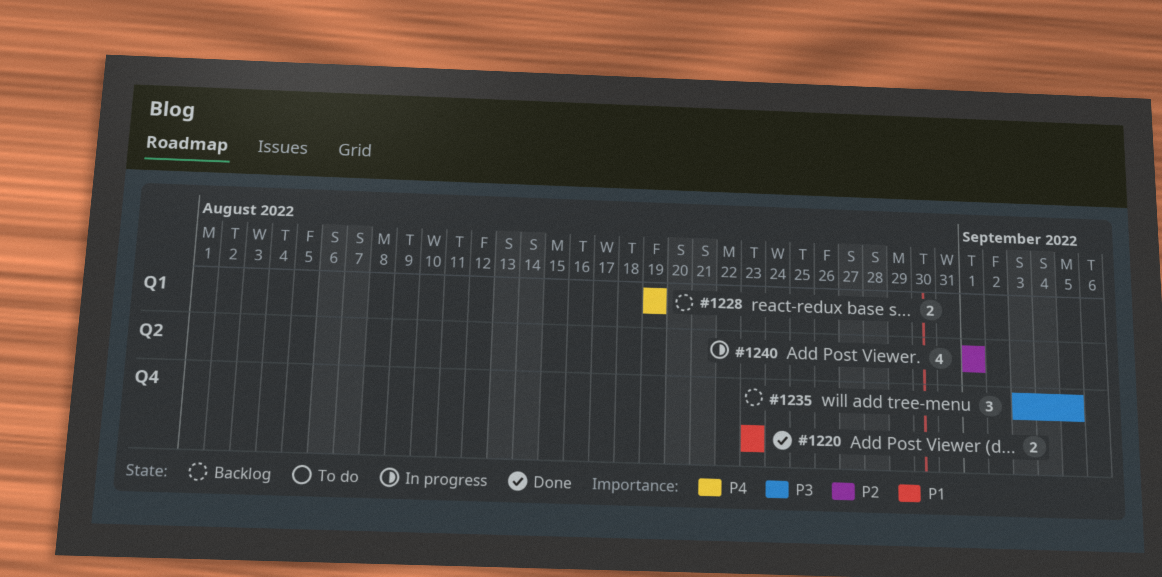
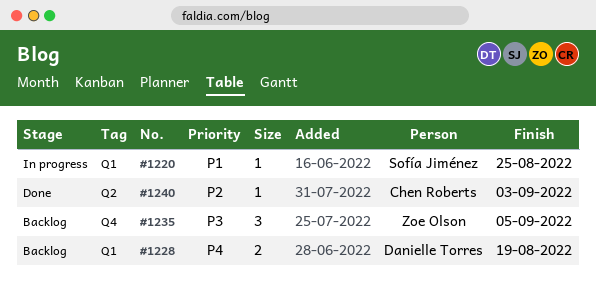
#1220, status: Done -> In progress
#1220, label: Q4 -> Q1
#1220, estimate: 2 -> 1
#1220, due: Aug 23 -> Aug 25
#1240, status: In progress -> Done
#1240, estimate: 4 -> 1
#1240, due: Sep 1 -> Sep 3

